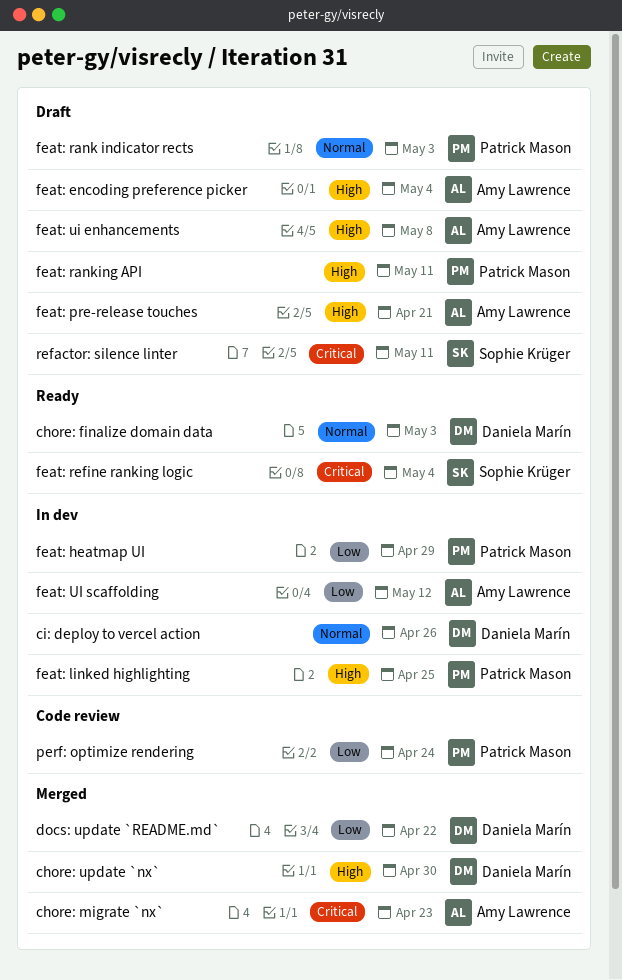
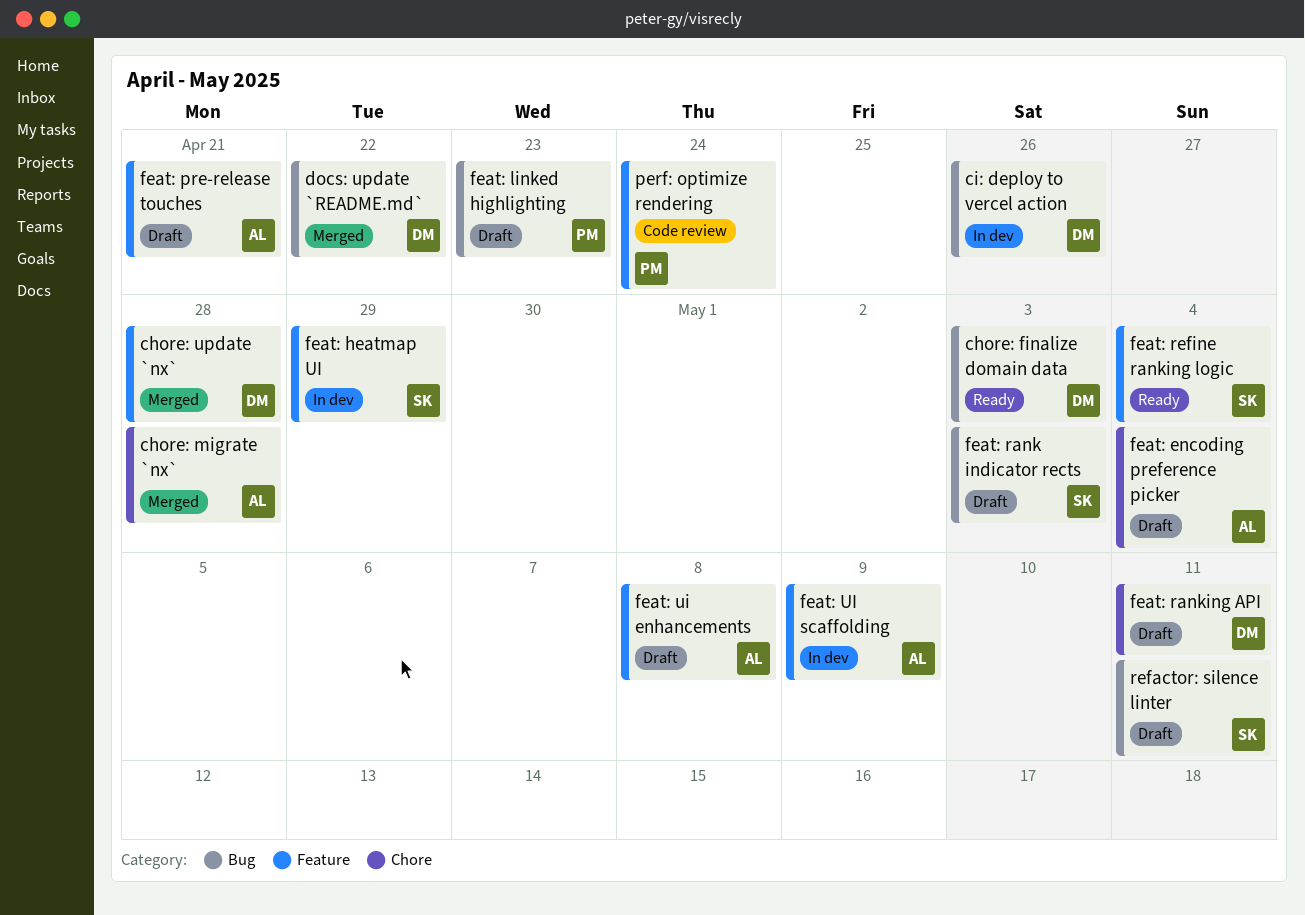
chore: migrate `nx`, due: Apr 23 -> Apr 28
chore: update `nx`, due: Apr 30 -> Apr 28
feat: heatmap UI, owner: Patrick Mason -> Sophie Krüger
feat: linked highlighting, status: In dev -> Draft
feat: linked highlighting, due: Apr 25 -> Apr 23
feat: rank indicator rects, owner: Patrick Mason -> Sophie Krüger
feat: ranking API, owner: Patrick Mason -> Daniela Marín
feat: UI scaffolding, due: May 12 -> May 9

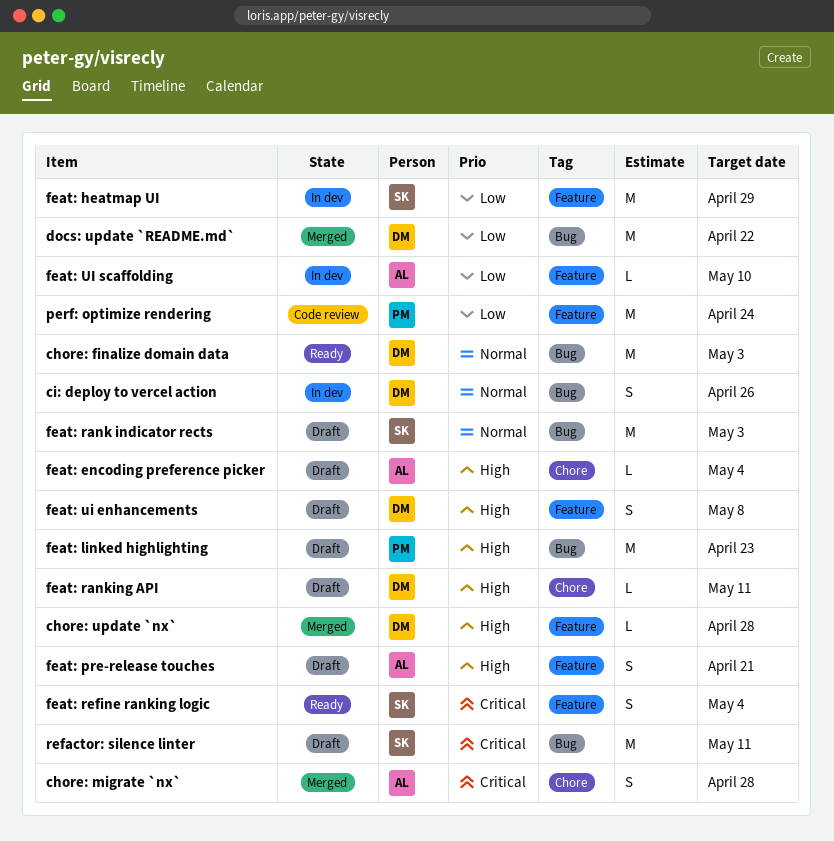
feat: ui enhancements, owner: AL -> DM
feat: UI scaffolding, due: May 9 -> May 10

